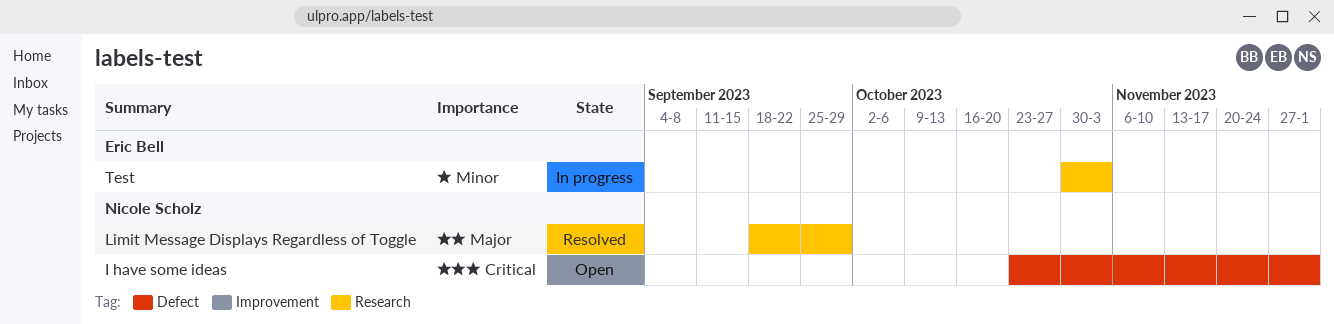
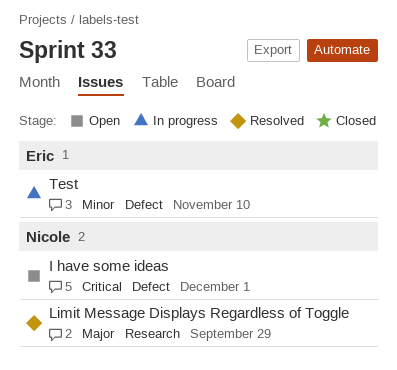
Test, label: Research -> Defect
Test, due: Nov 3 -> Nov 10

